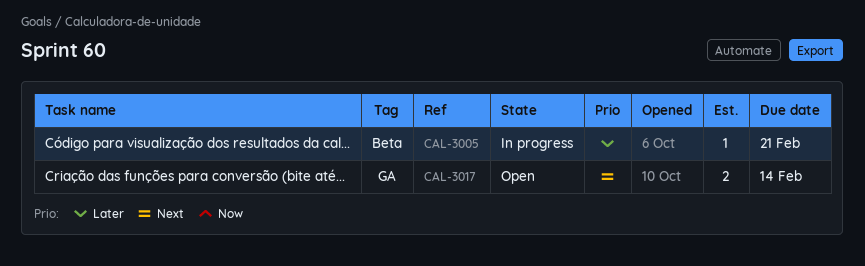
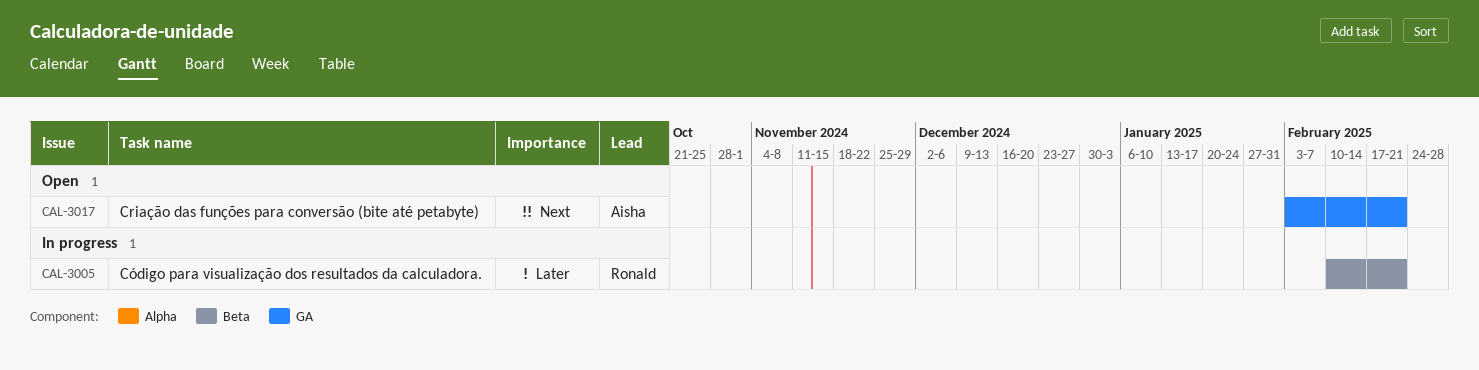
CAL-3017, due: Feb 14 -> Feb 21

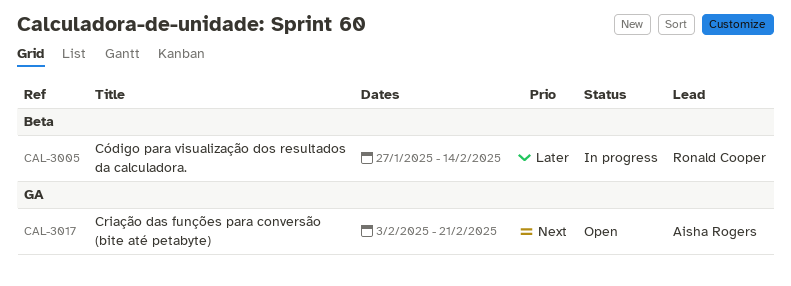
CAL-3005, start: Feb 10 -> Jan 27
CAL-3005, due: Feb 21 -> Feb 14

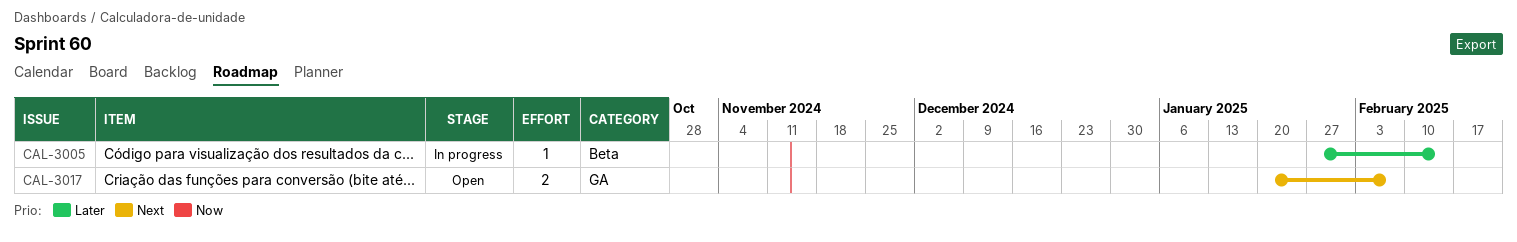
CAL-3017, start: Feb 3 -> Jan 20
CAL-3017, due: Feb 21 -> Feb 7

